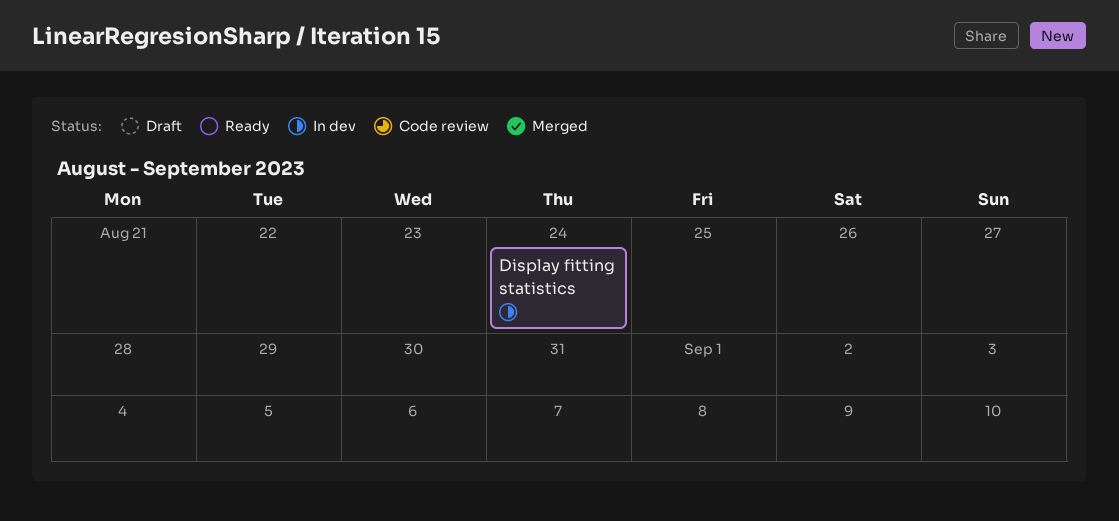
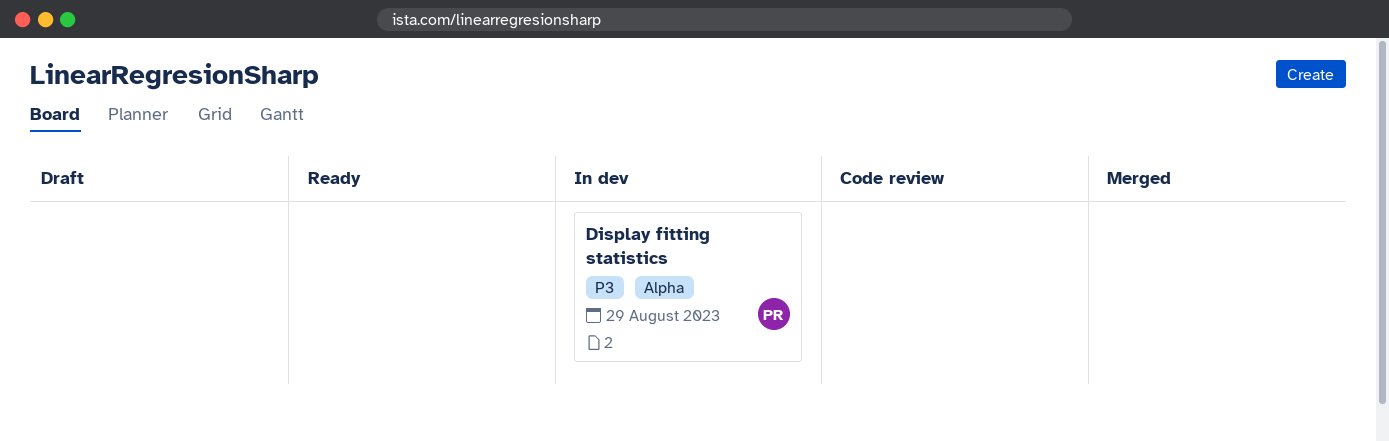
Display fitting statistics, due: Aug 24 -> Aug 29

